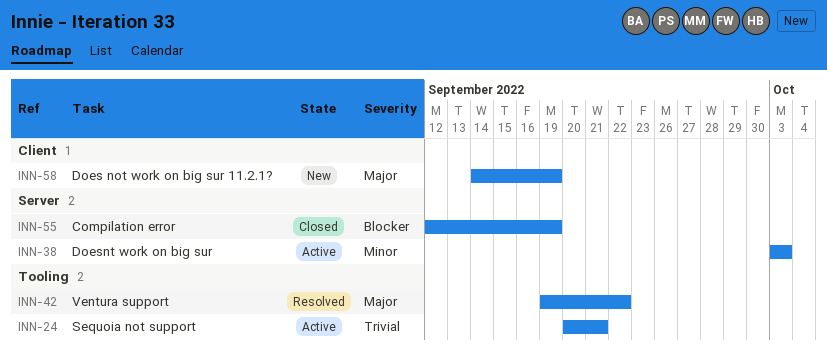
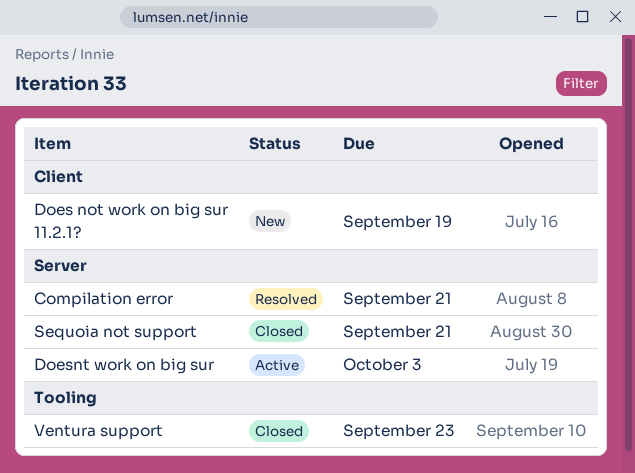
Compilation error, status: Closed -> Resolved
Compilation error, due: Sep 19 -> Sep 21
Sequoia not support, status: Active -> Closed
Sequoia not support, label: Tooling -> Server
Ventura support, status: Resolved -> Closed
Ventura support, due: Sep 22 -> Sep 23

